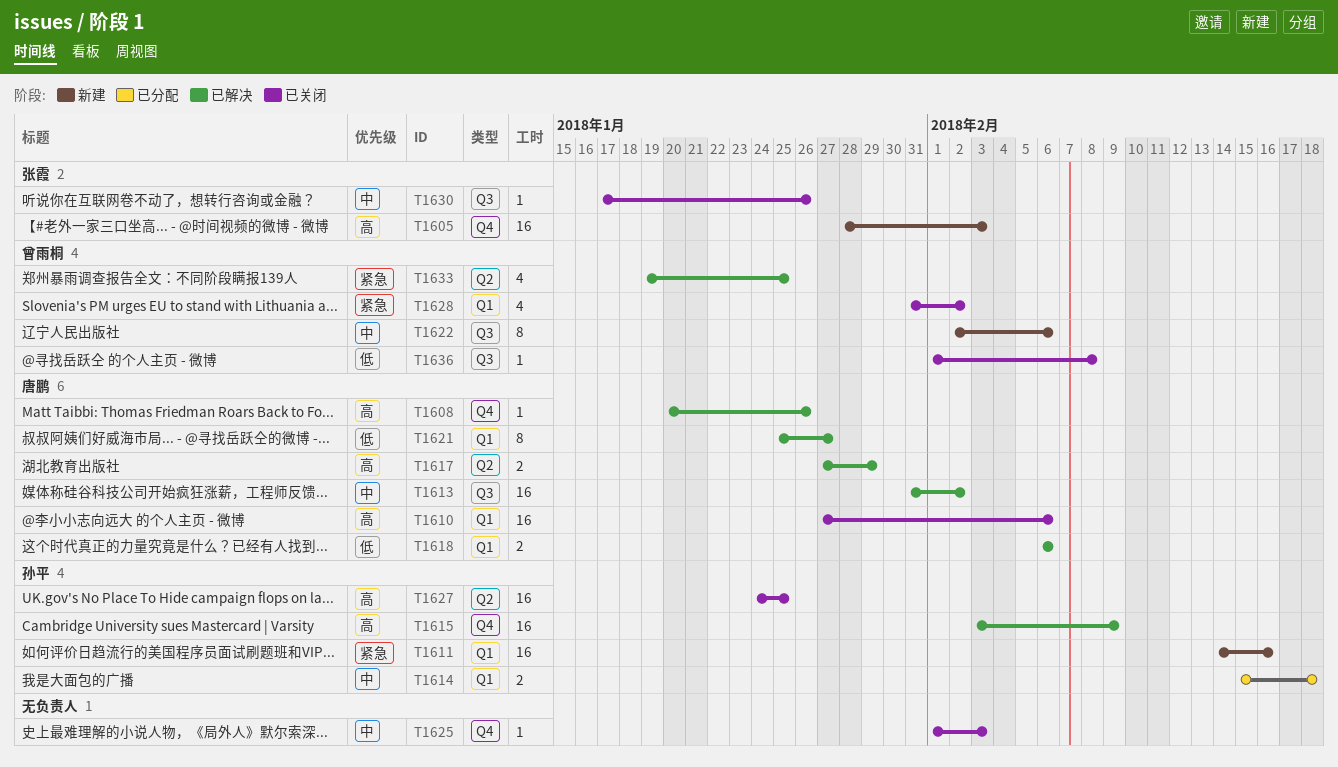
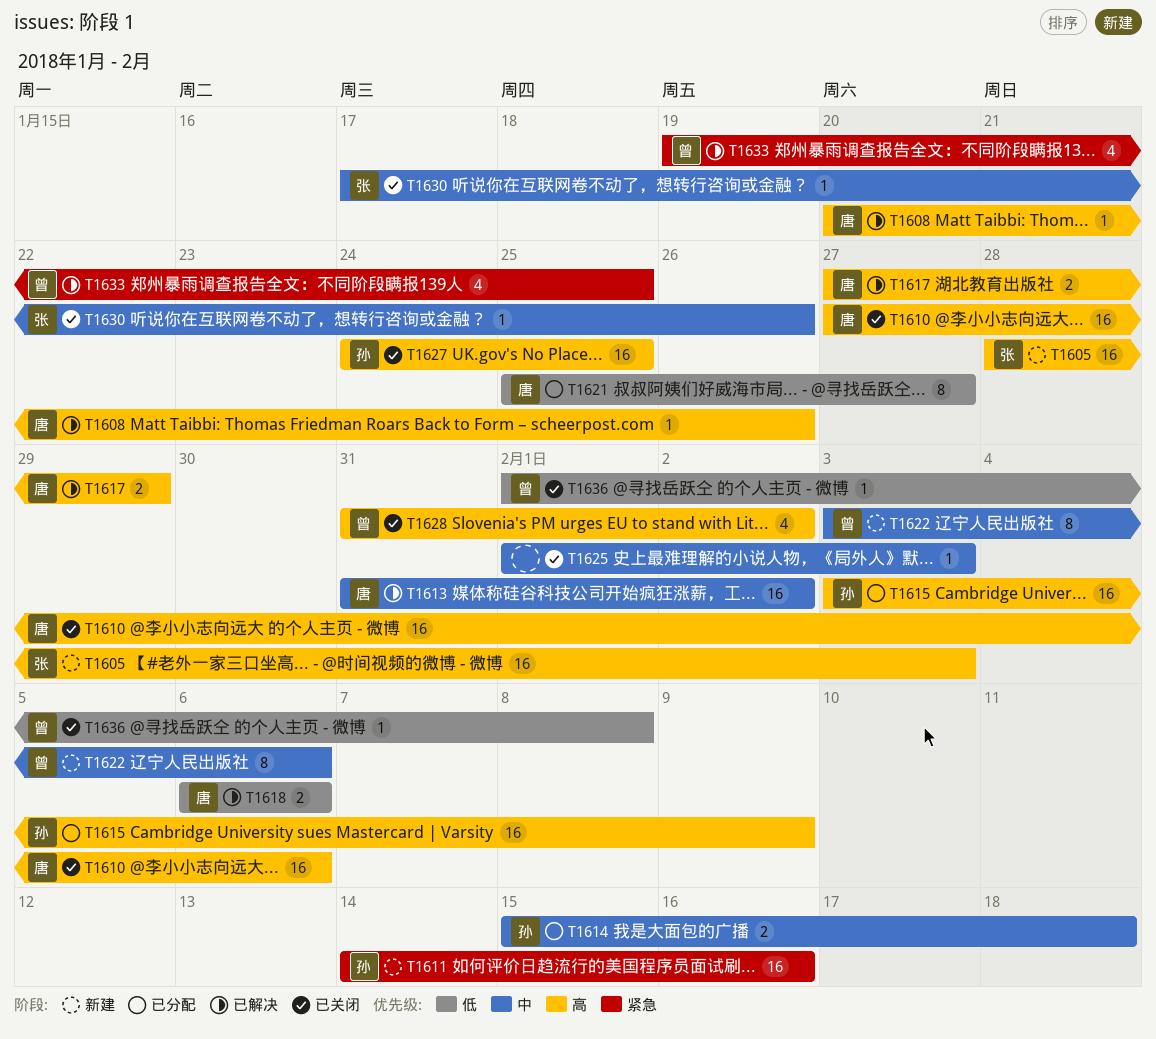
T1615, status: 已解决 -> 已分配
T1621, status: 已解决 -> 已分配
T1622, start: Feb 2 -> Feb 3
T1628, priority: 紧急 -> 高

